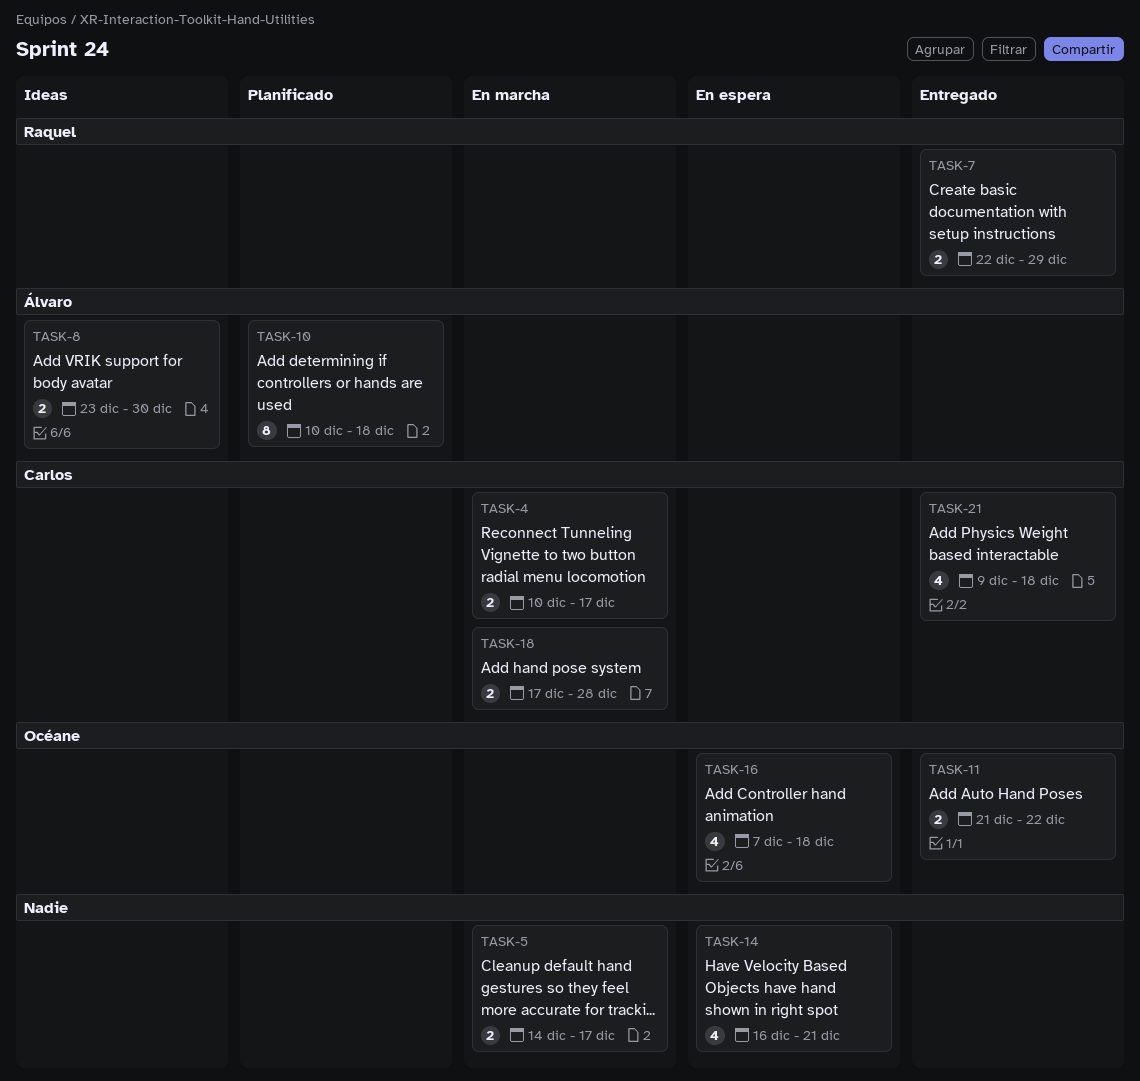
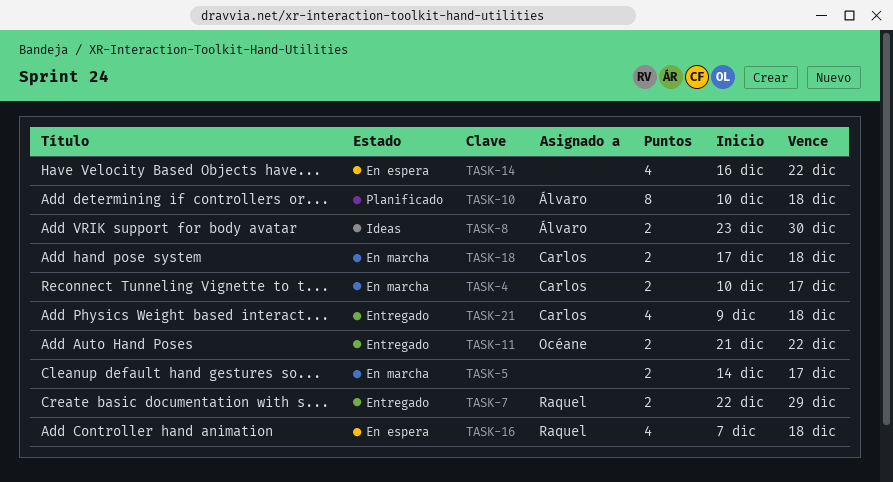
TASK-14, due: Dec 21 -> Dec 22
TASK-16, owner: Océane -> Raquel
TASK-18, due: Dec 28 -> Dec 18

